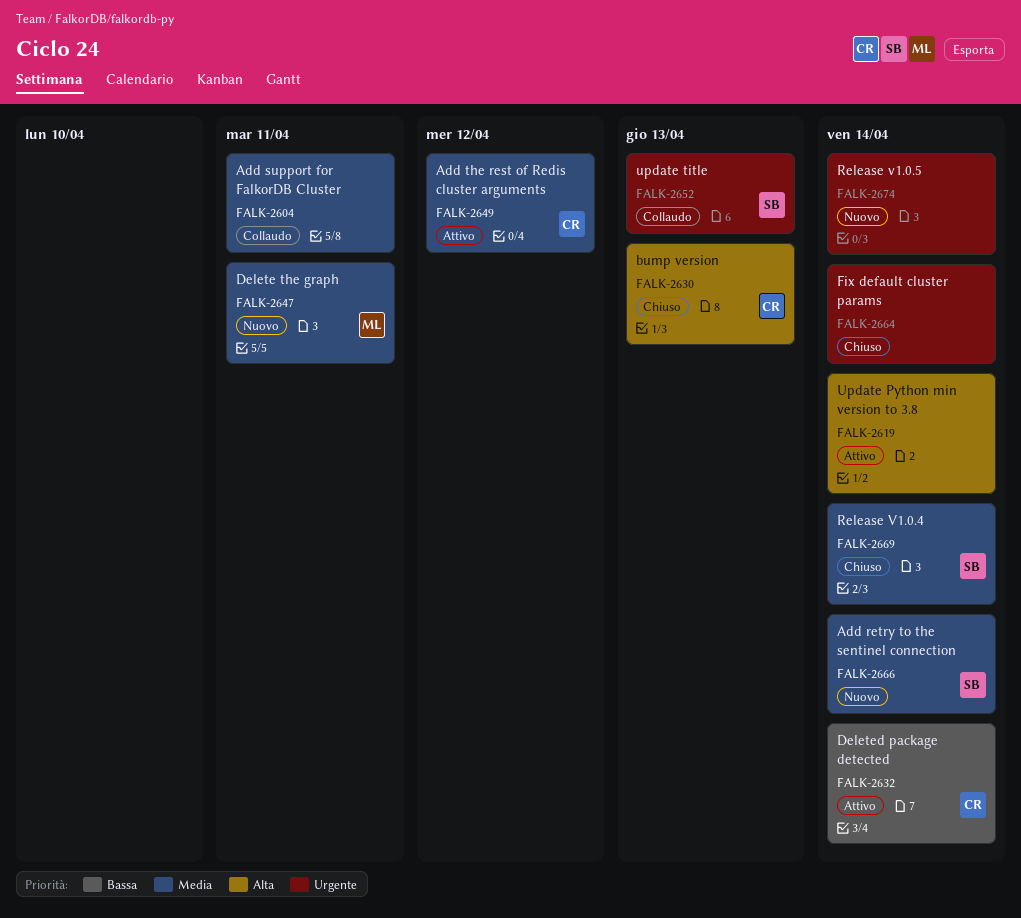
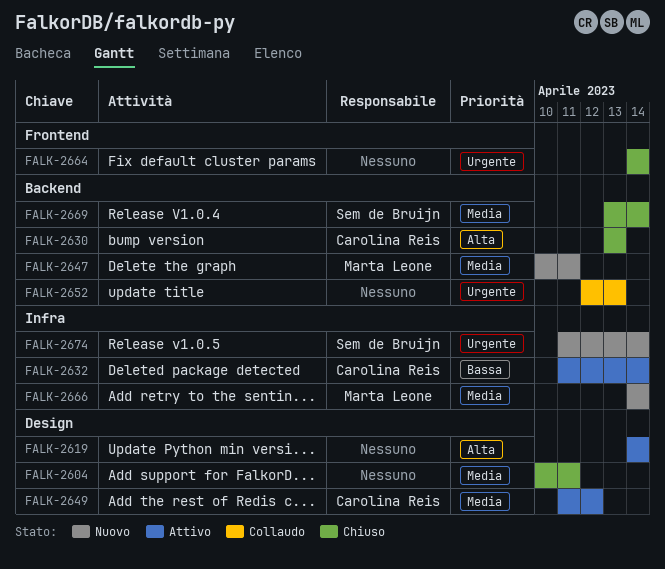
FALK-2604, status: Collaudo -> Chiuso
FALK-2652, owner: Sem de Bruijn -> none
FALK-2666, owner: Sem de Bruijn -> Marta Leone
FALK-2674, owner: none -> Sem de Bruijn

